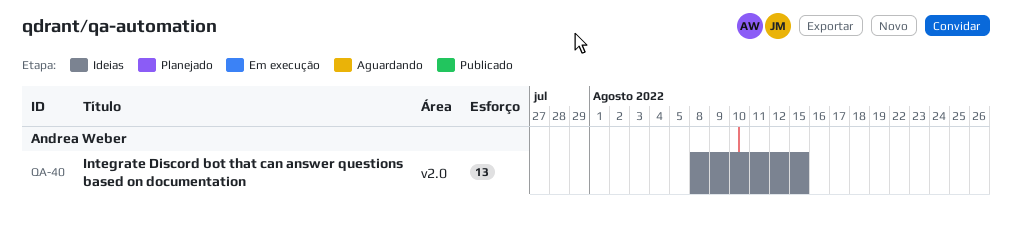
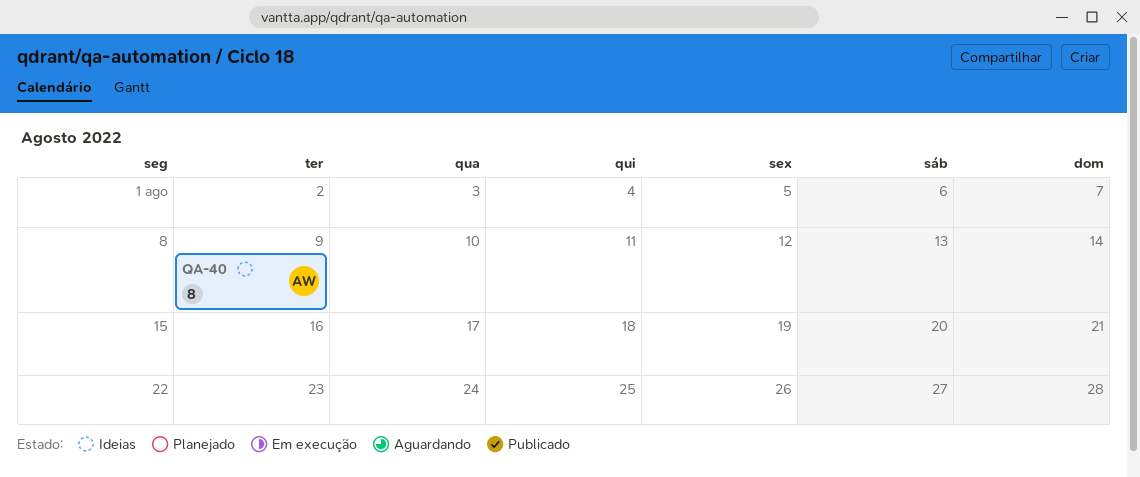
QA-40, estimate: 13 -> 8
QA-40, due: Aug 15 -> Aug 9

